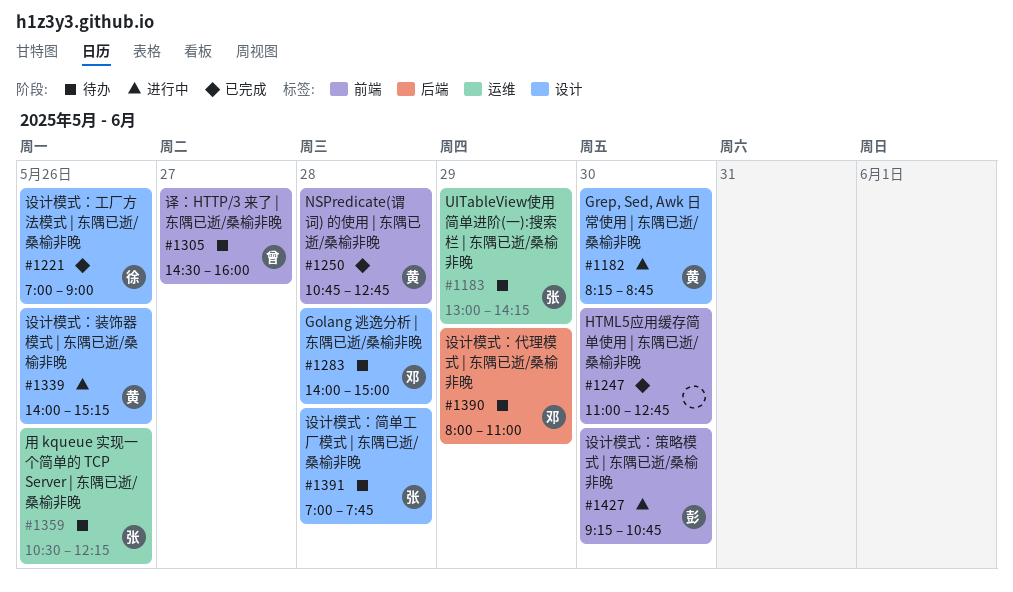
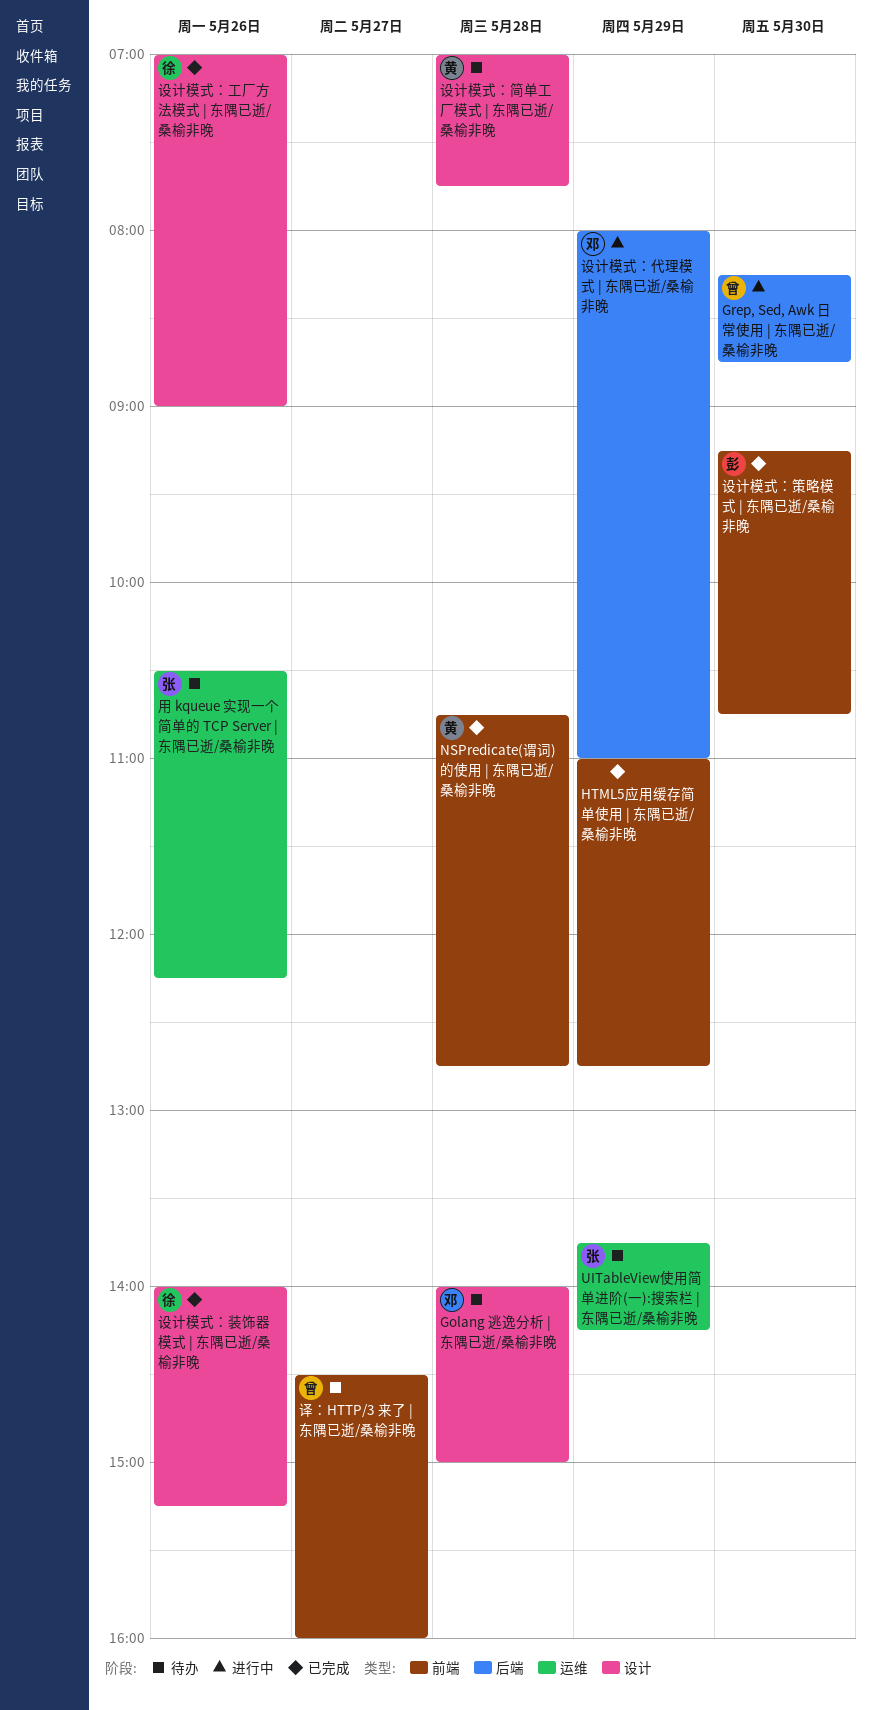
Grep, Sed, Awk 日常使用 | 东隅已逝/桑榆非晚, owner: 黄 -> 曾
Grep, Sed, Awk 日常使用 | 东隅已逝/桑榆非晚, label: 设计 -> 后端
HTML5应用缓存简单使用 | 东隅已逝/桑榆非晚, day: May 30 -> May 29
UITableView使用简单进阶(一):搜索栏 | 东隅已逝/桑榆非晚, begins: 13:00 -> 13:45
设计模式：代理模式 | 东隅已逝/桑榆非晚, status: 待办 -> 进行中
设计模式：策略模式 | 东隅已逝/桑榆非晚, status: 进行中 -> 已完成
设计模式：简单工厂模式 | 东隅已逝/桑榆非晚, owner: 张 -> 黄
设计模式：装饰器模式 | 东隅已逝/桑榆非晚, status: 进行中 -> 已完成
设计模式：装饰器模式 | 东隅已逝/桑榆非晚, owner: 黄 -> 徐

